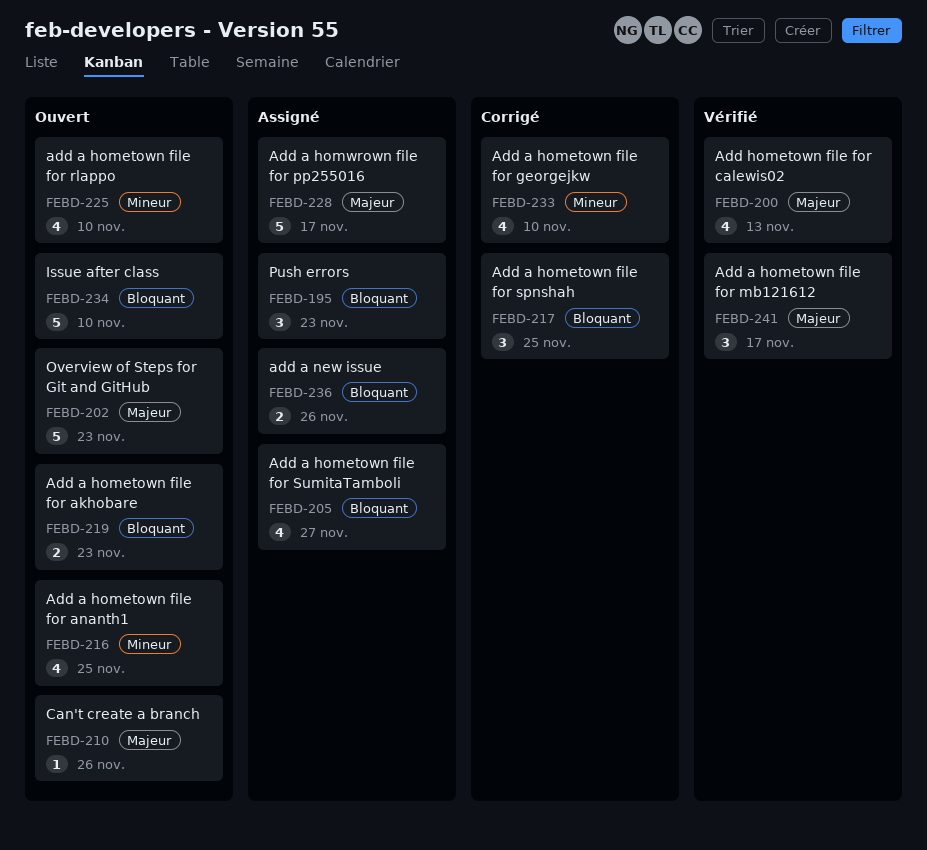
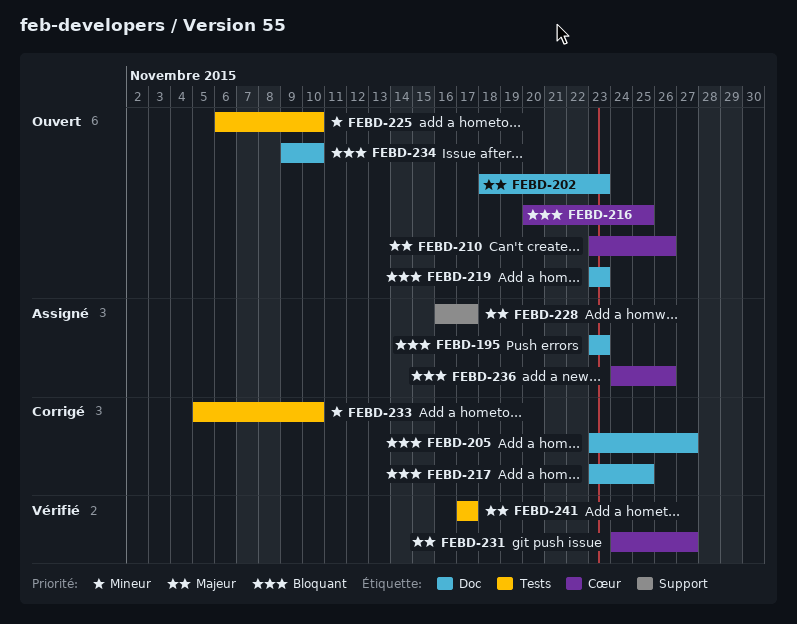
FEBD-200: present -> none
FEBD-205, status: Assigné -> Corrigé
FEBD-216, priority: Mineur -> Bloquant
FEBD-231: none -> present

